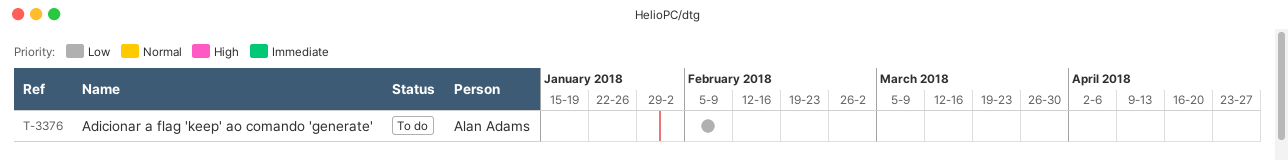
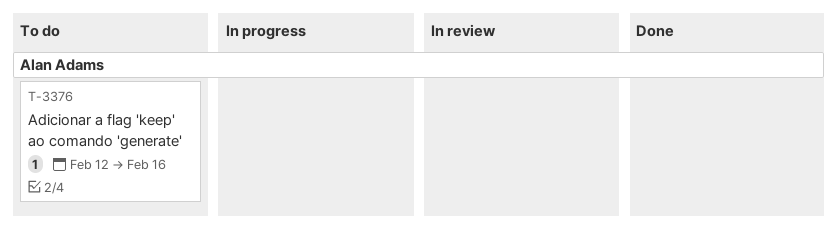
T-3376, start: Feb 5 -> Feb 12
T-3376, due: Feb 9 -> Feb 16

